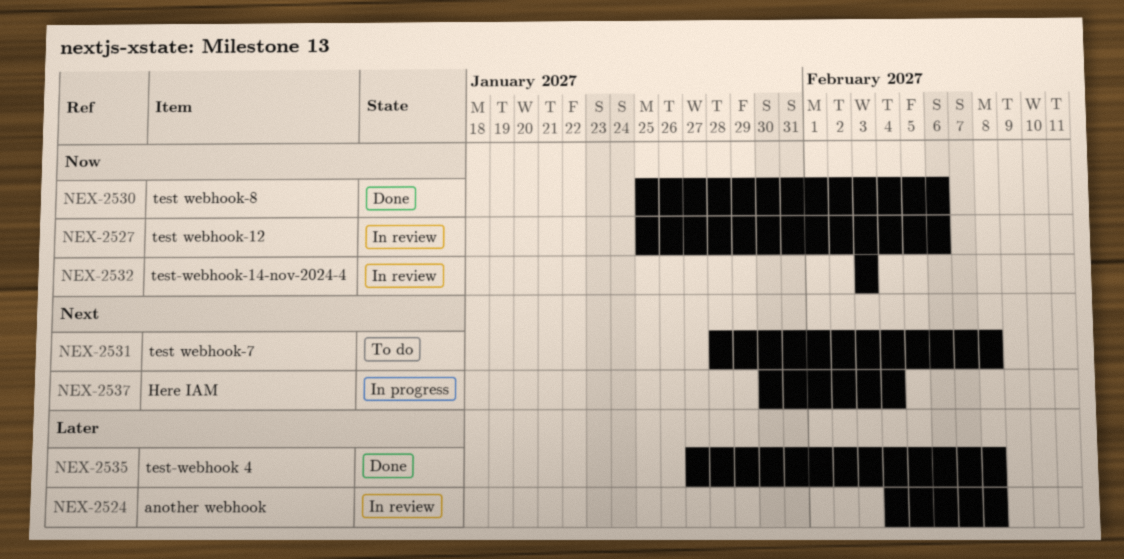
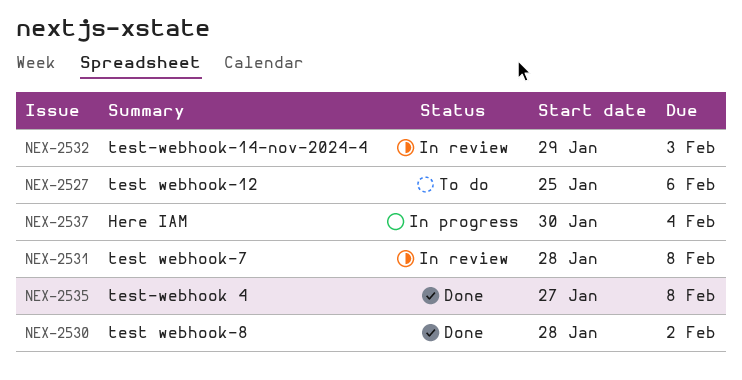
NEX-2524: present -> none
NEX-2527, status: In review -> To do
NEX-2530, start: Jan 25 -> Jan 28
NEX-2530, due: Feb 6 -> Feb 2
NEX-2531, status: To do -> In review
NEX-2532, start: Feb 3 -> Jan 29

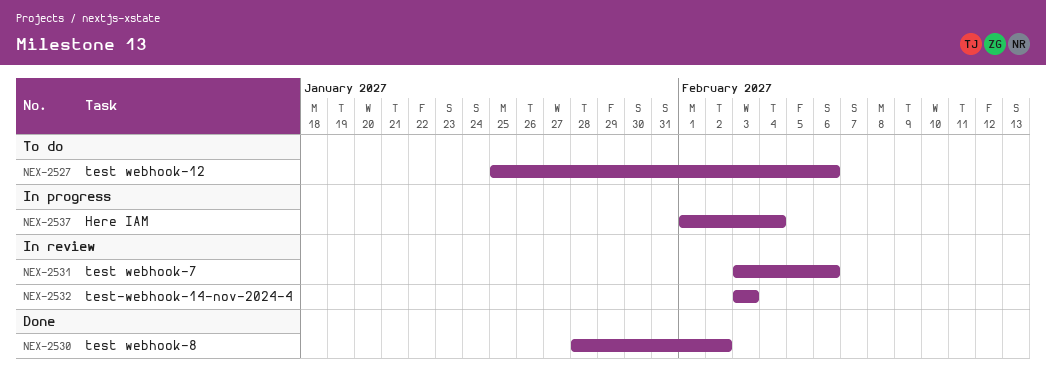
NEX-2531, start: Jan 28 -> Feb 3
NEX-2531, due: Feb 8 -> Feb 6
NEX-2532, start: Jan 29 -> Feb 3
NEX-2535: present -> none
NEX-2537, start: Jan 30 -> Feb 1

